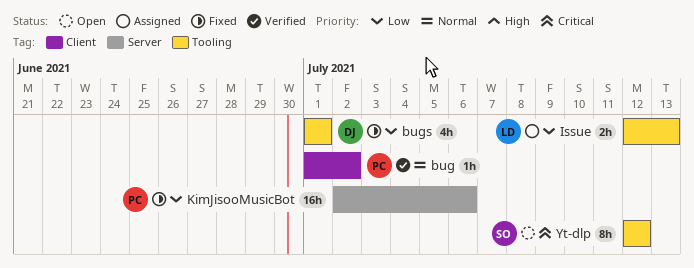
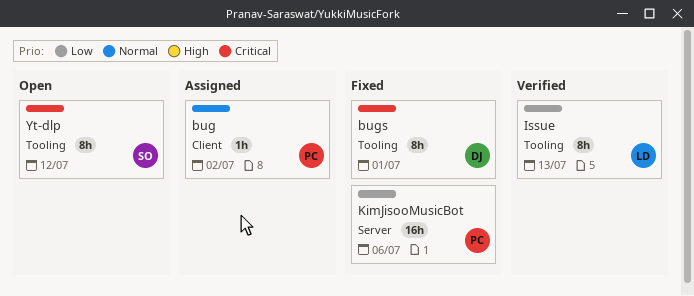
bug, status: Verified -> Assigned
bugs, priority: Low -> Critical
bugs, estimate: 4h -> 8h
Issue, status: Assigned -> Verified
Issue, estimate: 2h -> 8h

